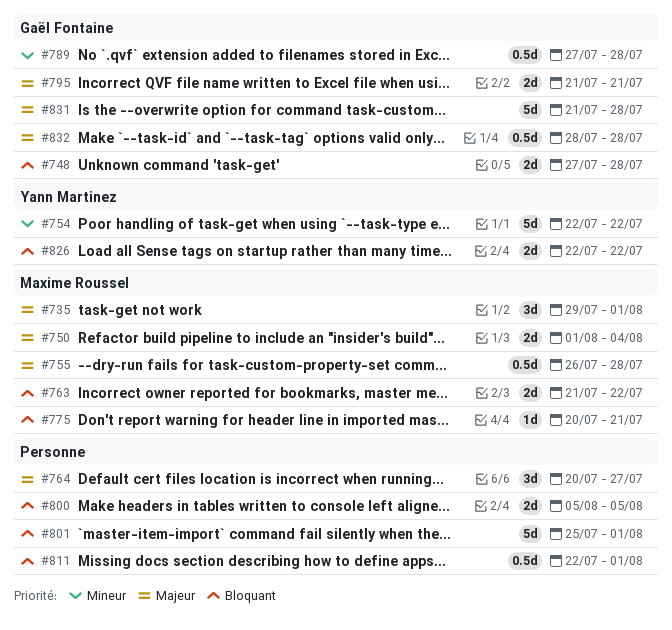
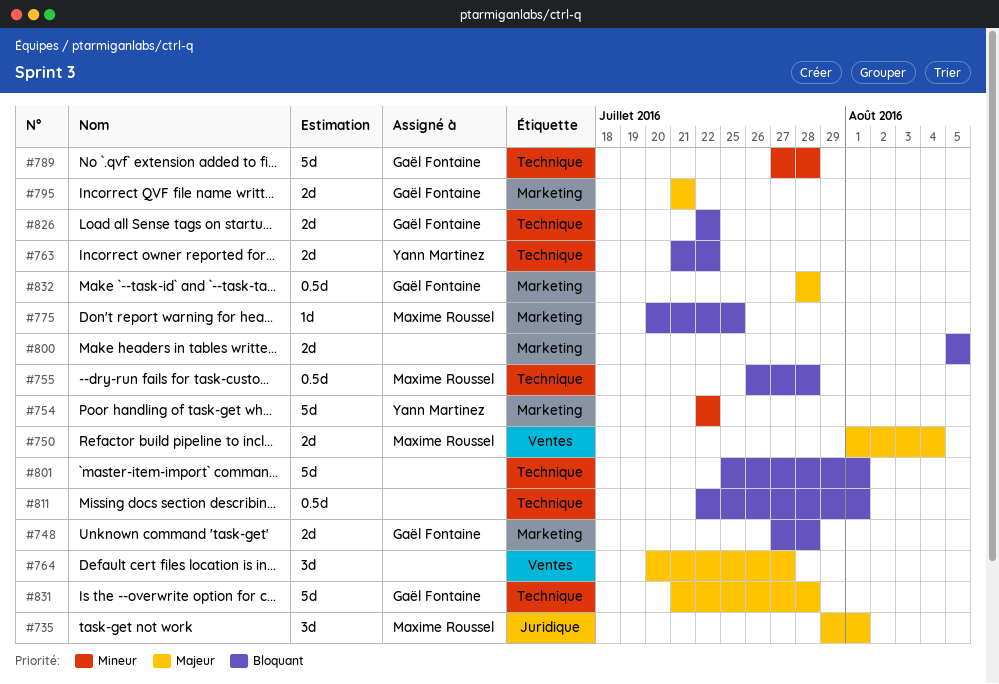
#755, priority: Majeur -> Bloquant
#763, owner: Maxime Roussel -> Yann Martinez
#775, due: Jul 21 -> Jul 25
#789, estimate: 0.5d -> 5d
#826, owner: Yann Martinez -> Gaël Fontaine

